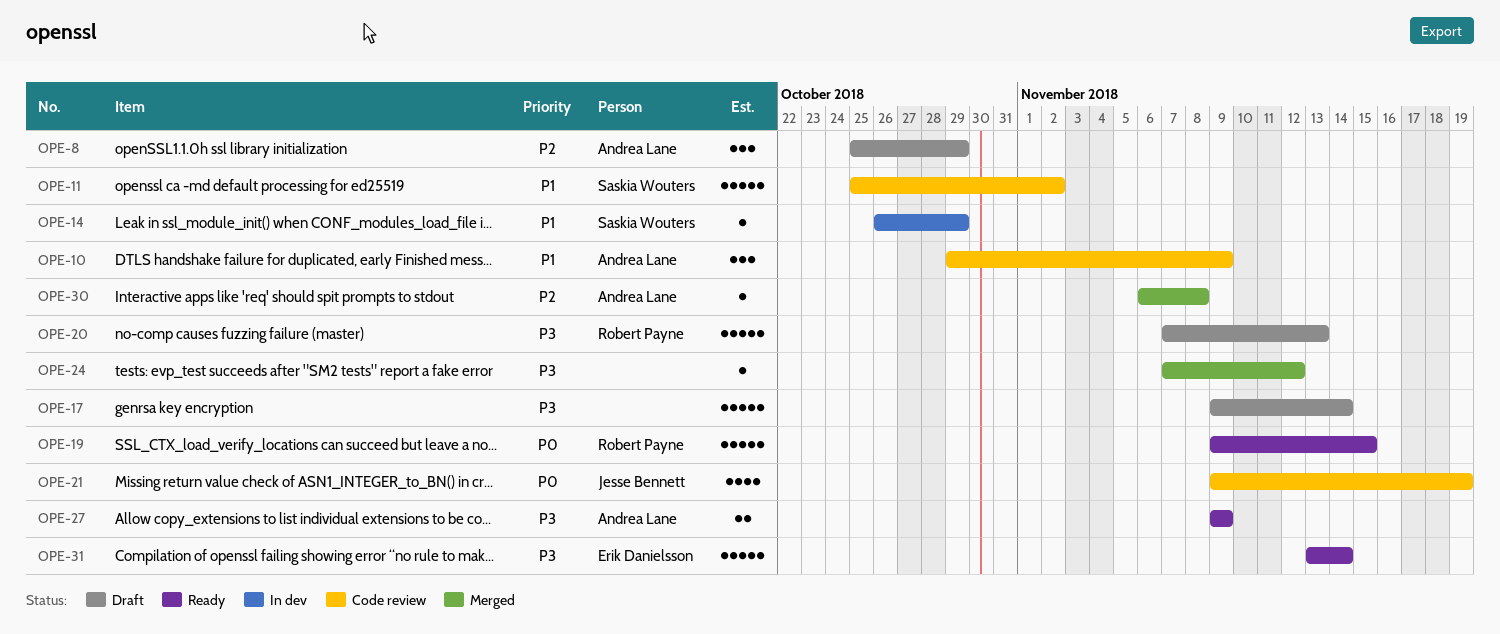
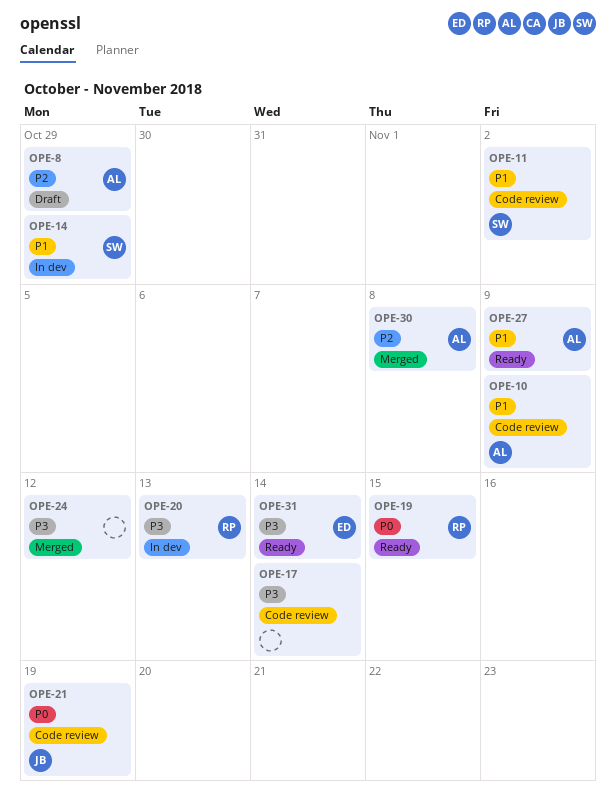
OPE-17, status: Draft -> Code review
OPE-20, status: Draft -> In dev
OPE-27, priority: P3 -> P1

